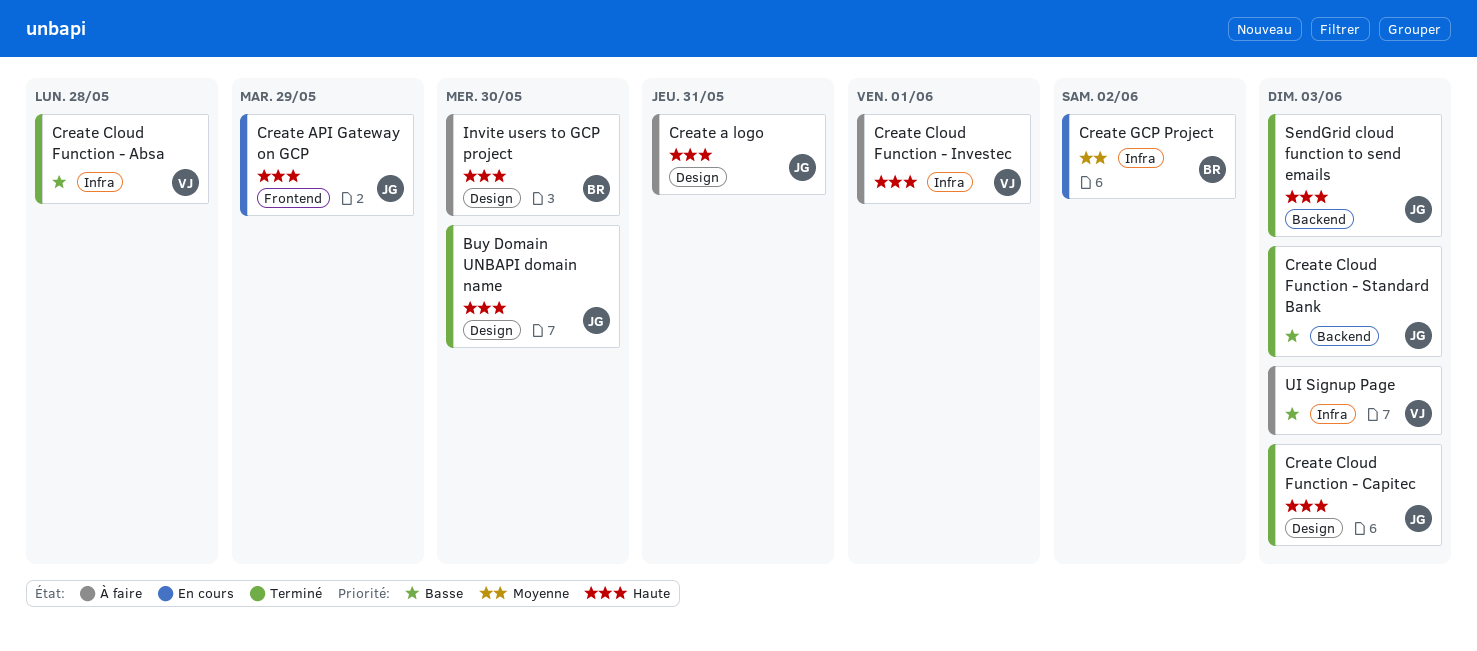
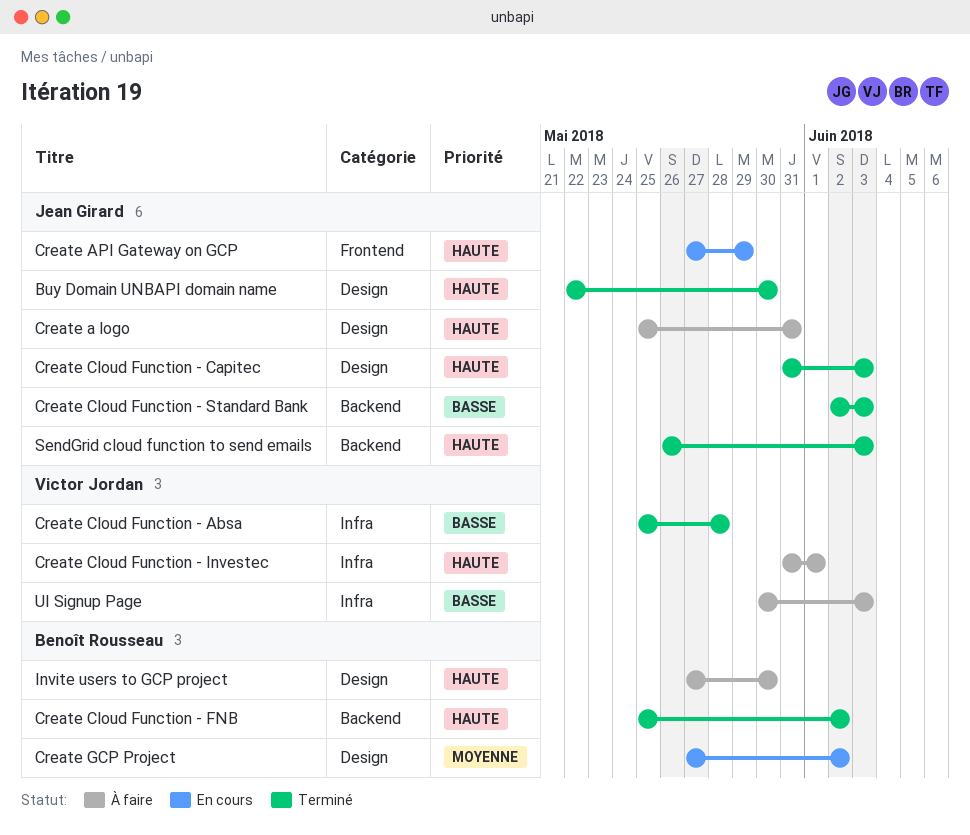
Create Cloud Function - FNB: none -> present
Create GCP Project, label: Infra -> Design

